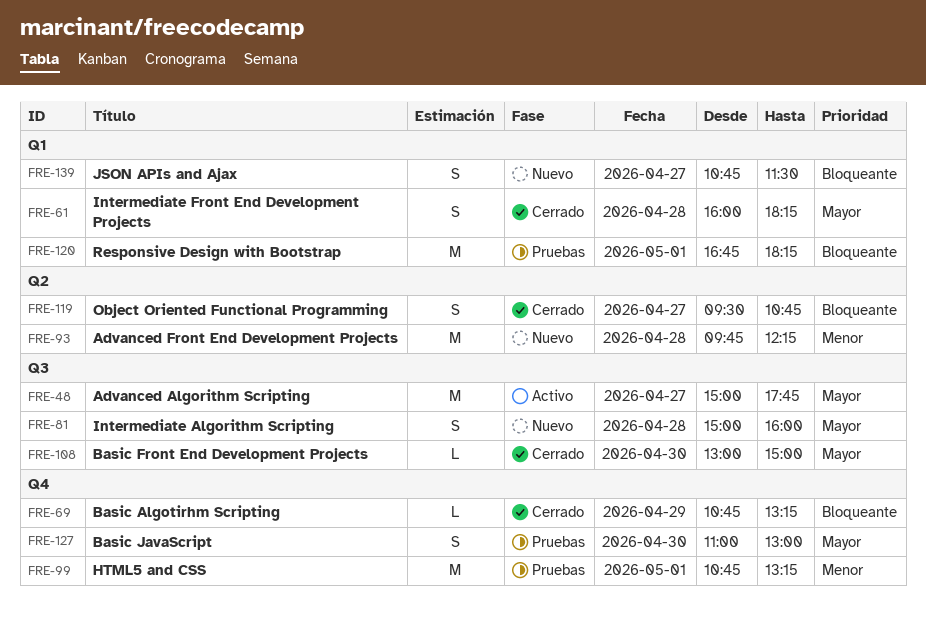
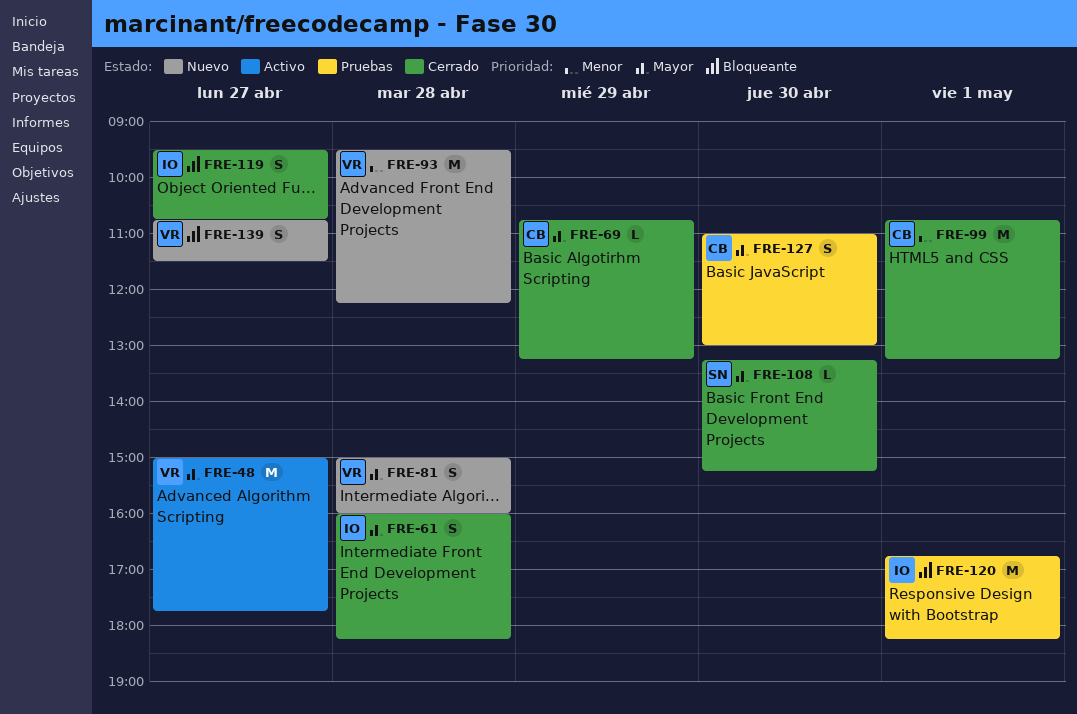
FRE-69, priority: Bloqueante -> Mayor
FRE-93, begins: 09:45 -> 09:30
FRE-99, status: Pruebas -> Cerrado
FRE-108, begins: 13:00 -> 13:15
FRE-108, ends: 15:00 -> 15:15

